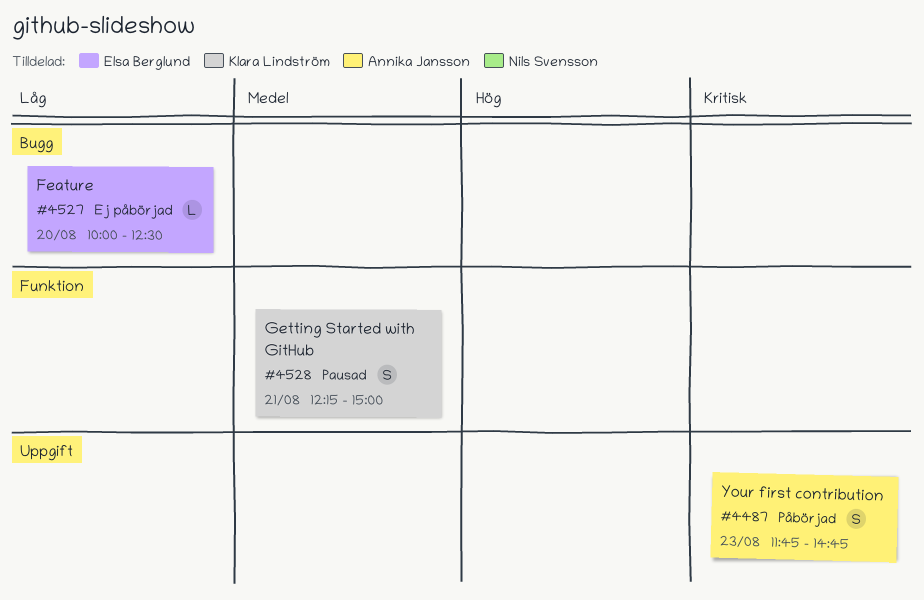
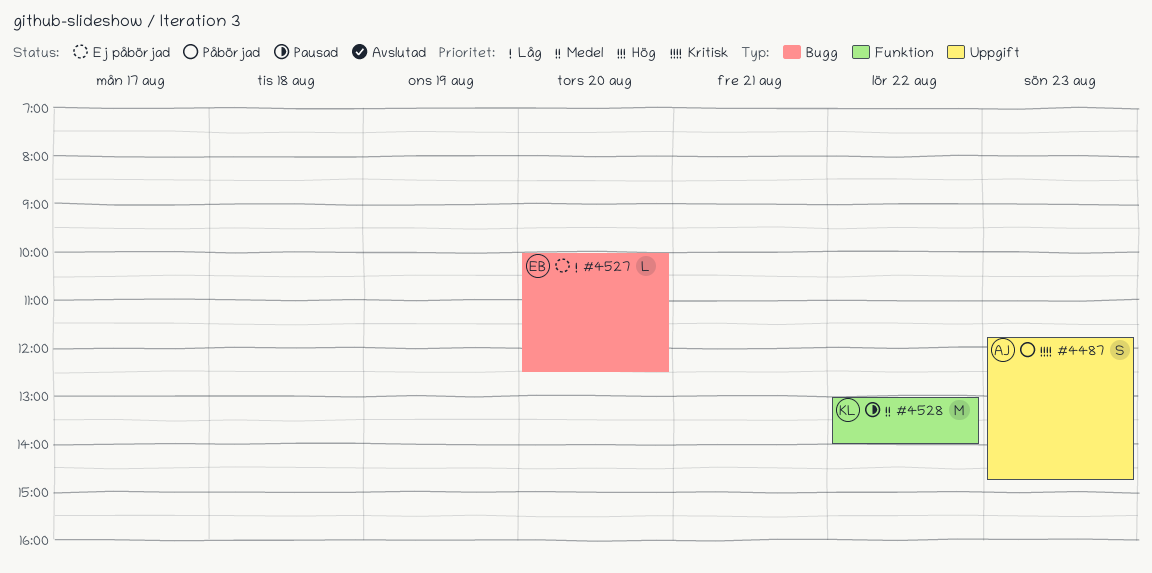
#4528, estimate: S -> M
#4528, day: Aug 21 -> Aug 22
#4528, begins: 12:15 -> 13:00
#4528, ends: 15:00 -> 14:00

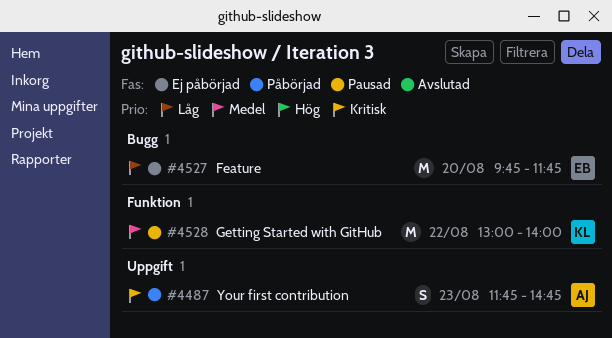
#4527, estimate: L -> M
#4527, begins: 10:00 -> 09:45
#4527, ends: 12:30 -> 11:45

